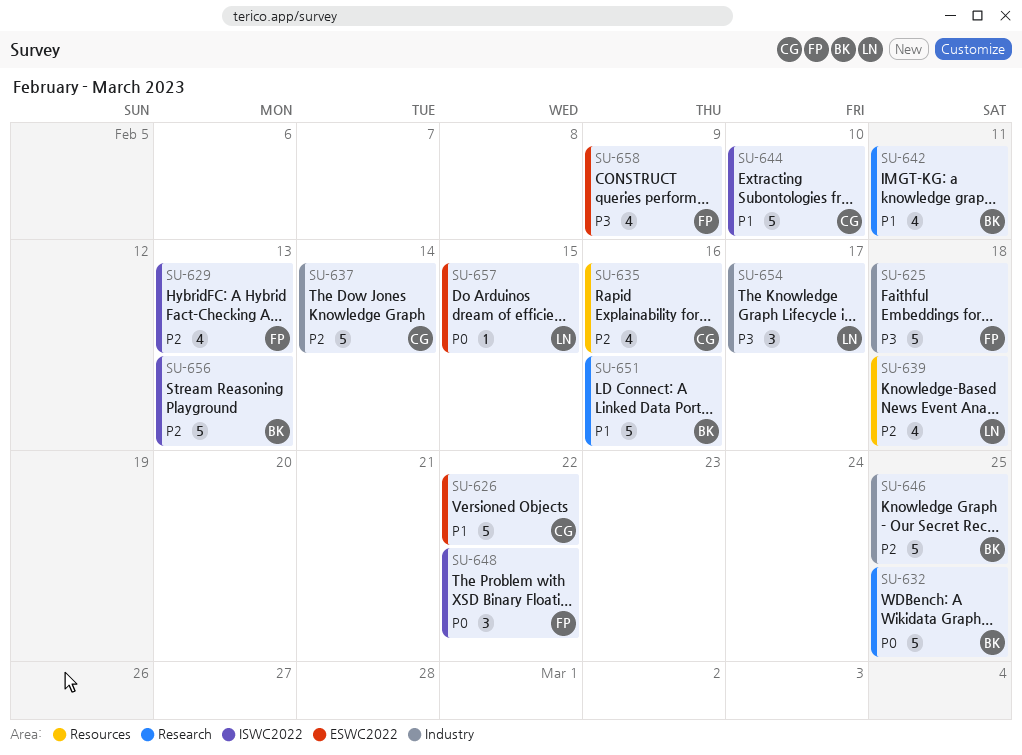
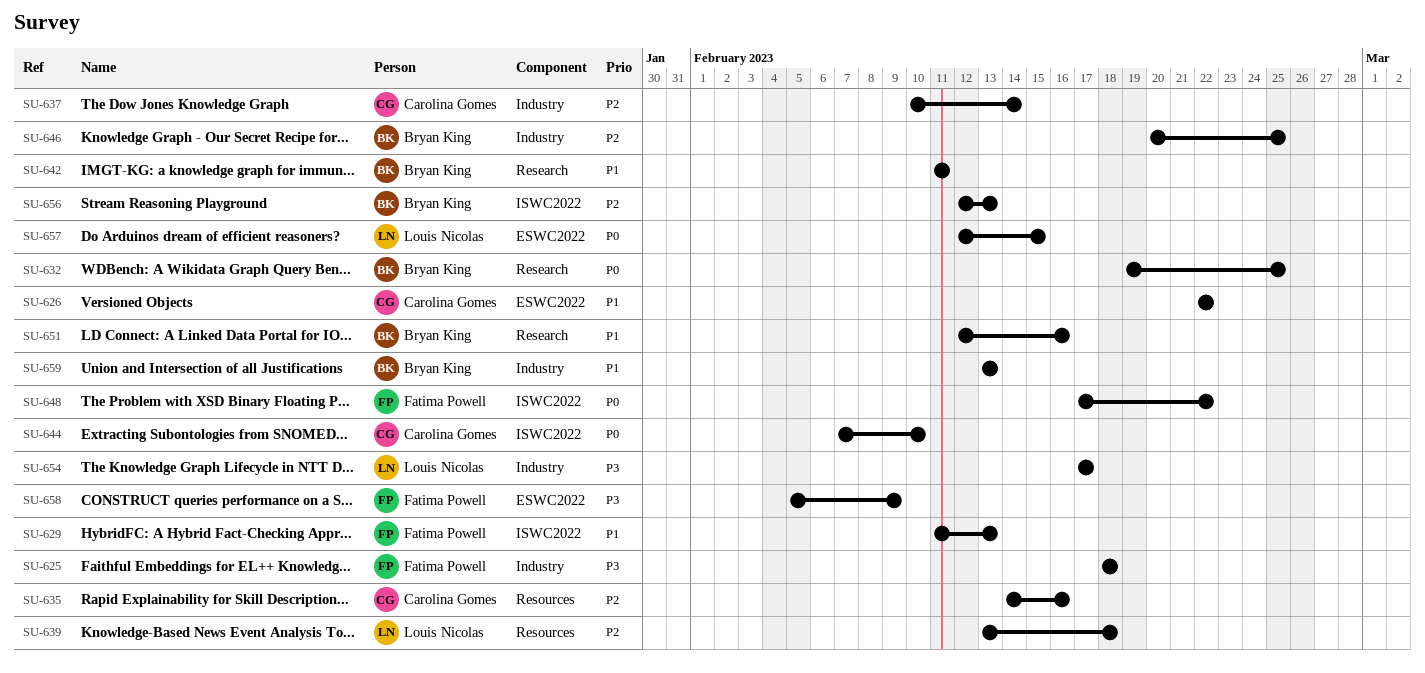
SU-629, priority: P2 -> P1
SU-644, priority: P1 -> P0
SU-659: none -> present

